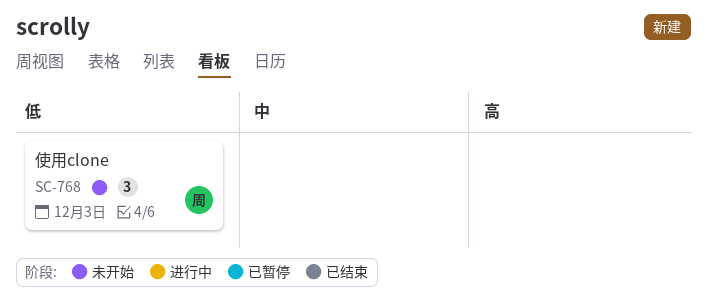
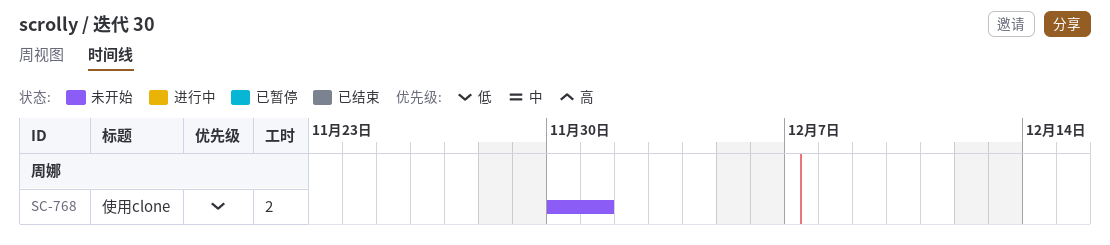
SC-768, estimate: 3 -> 2
SC-768, due: Dec 3 -> Dec 1

